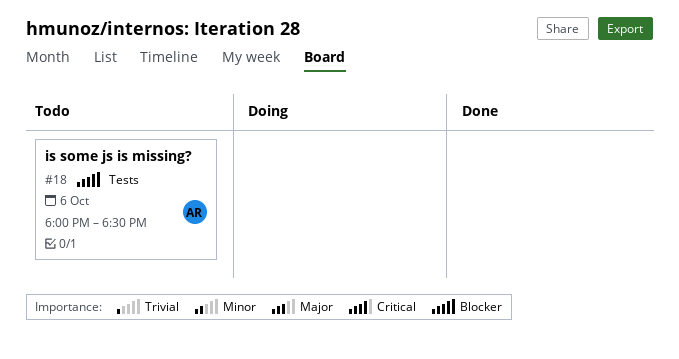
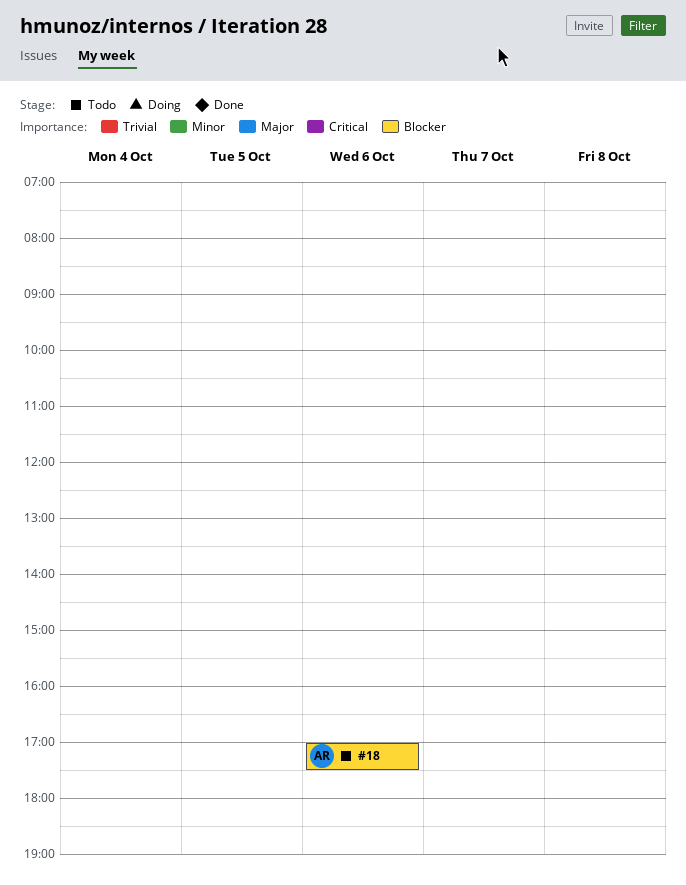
#18, begins: 18:00 -> 17:00
#18, ends: 18:30 -> 17:30

